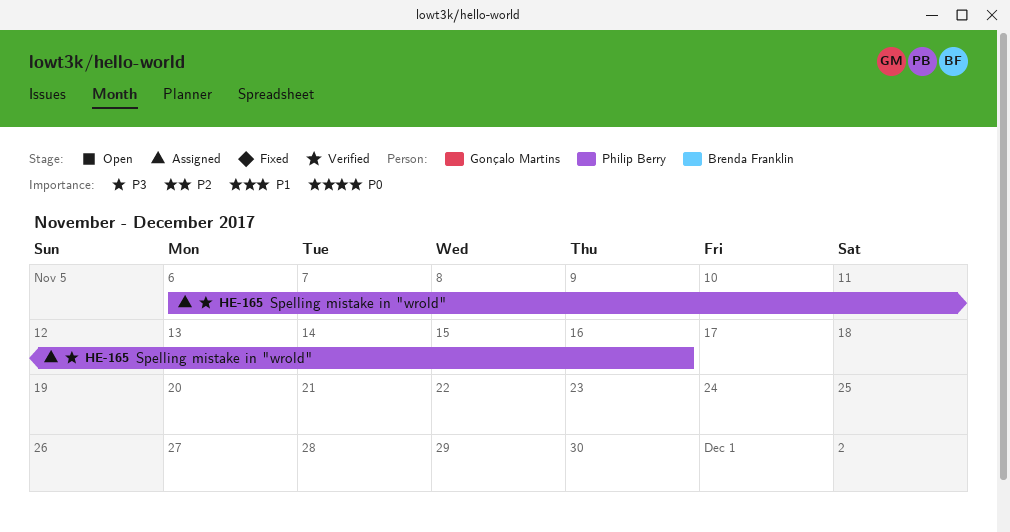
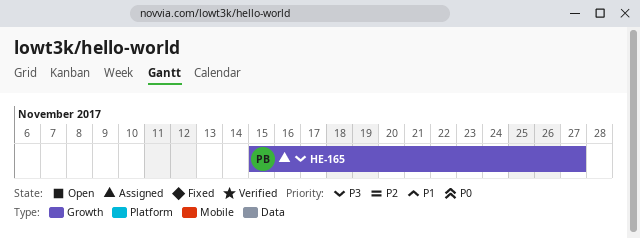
HE-165, start: Nov 6 -> Nov 15
HE-165, due: Nov 16 -> Nov 27

